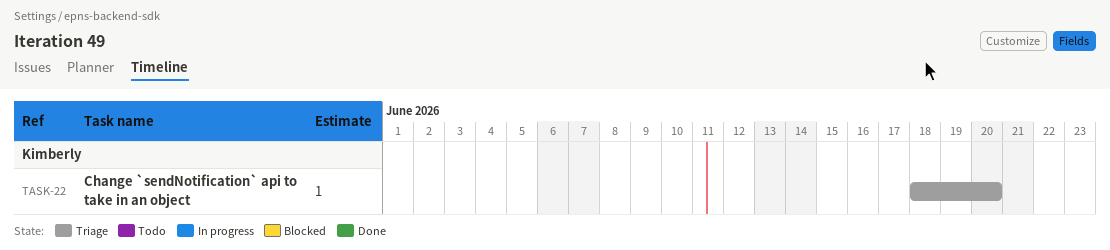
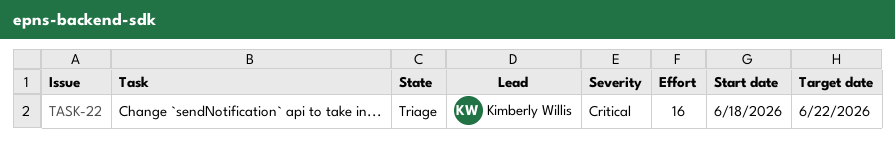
TASK-22, estimate: 1 -> 16
TASK-22, due: Jun 20 -> Jun 22

